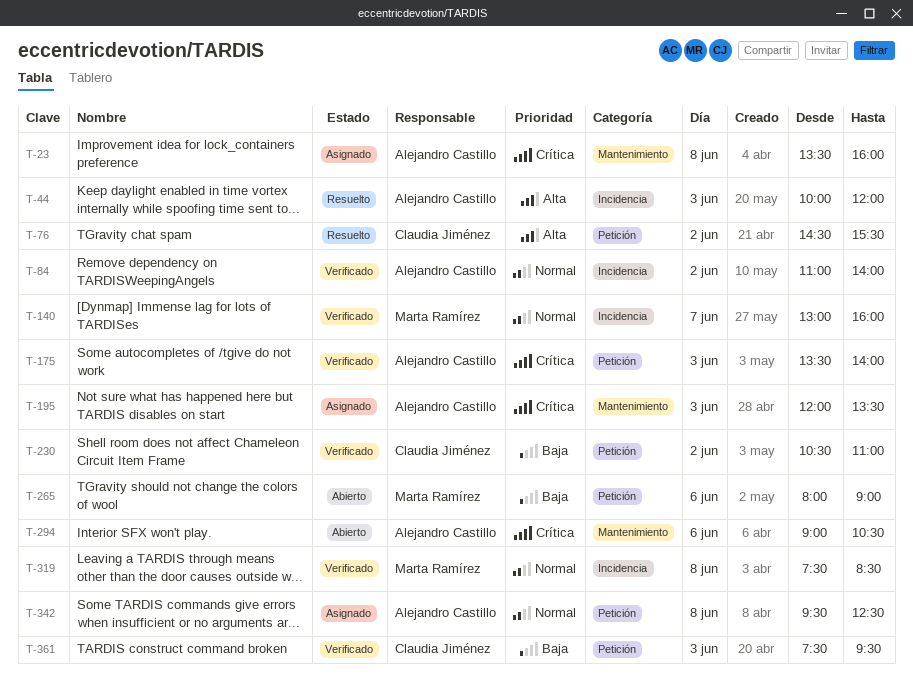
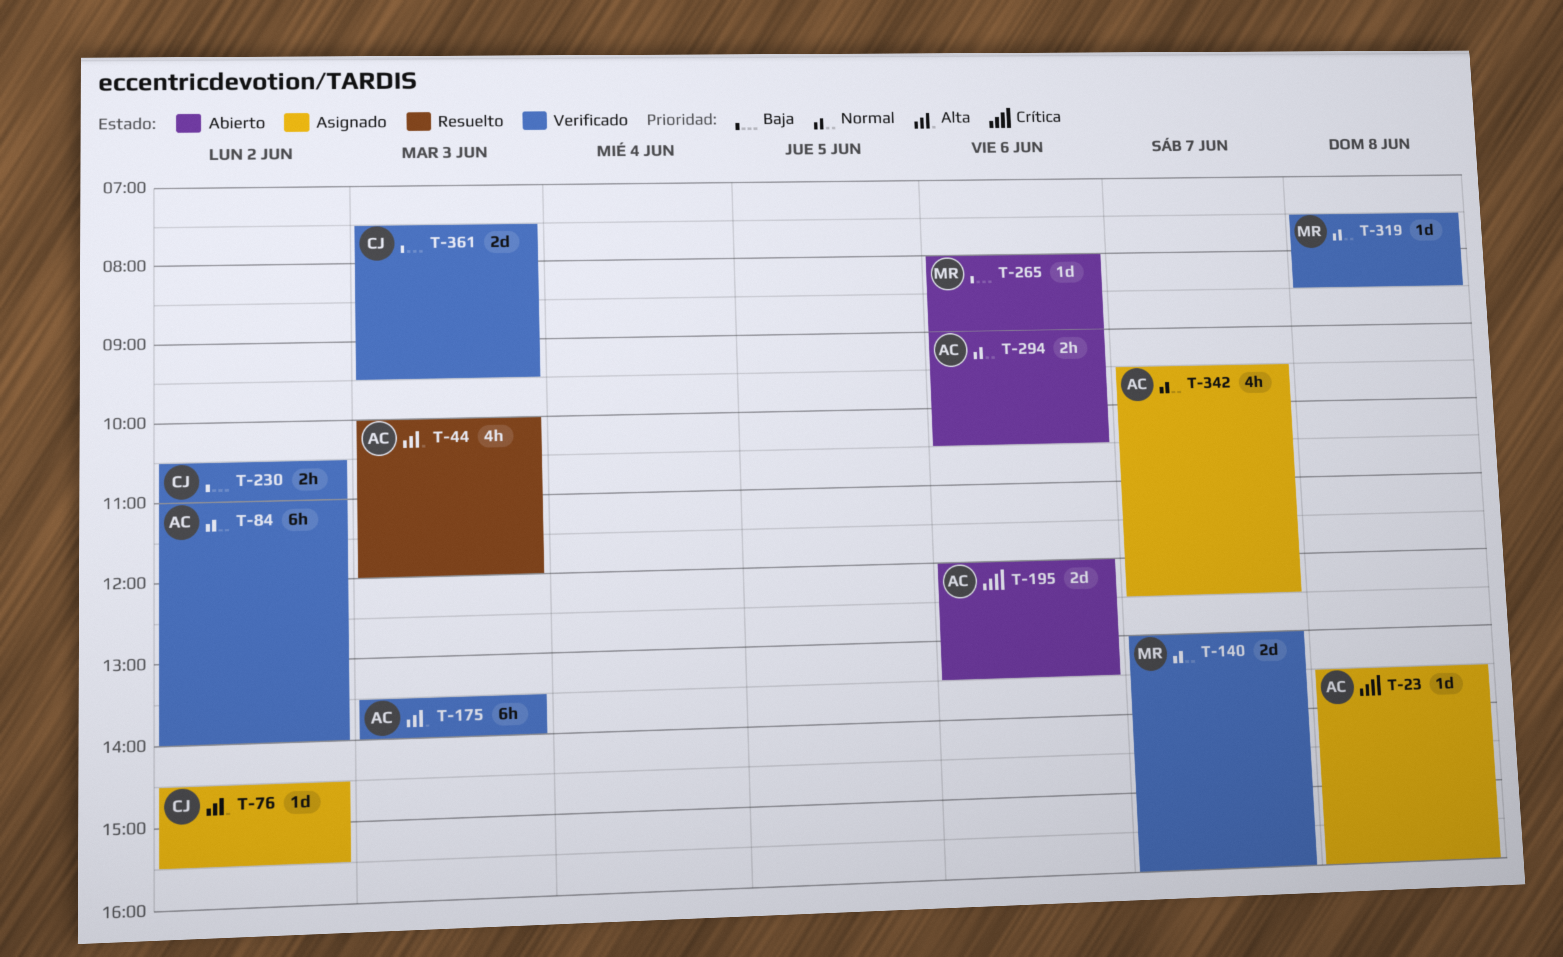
T-76, status: Resuelto -> Asignado
T-175, priority: Crítica -> Alta
T-195, status: Asignado -> Abierto
T-195, day: Jun 3 -> Jun 6
T-294, priority: Crítica -> Normal
T-342, day: Jun 8 -> Jun 7

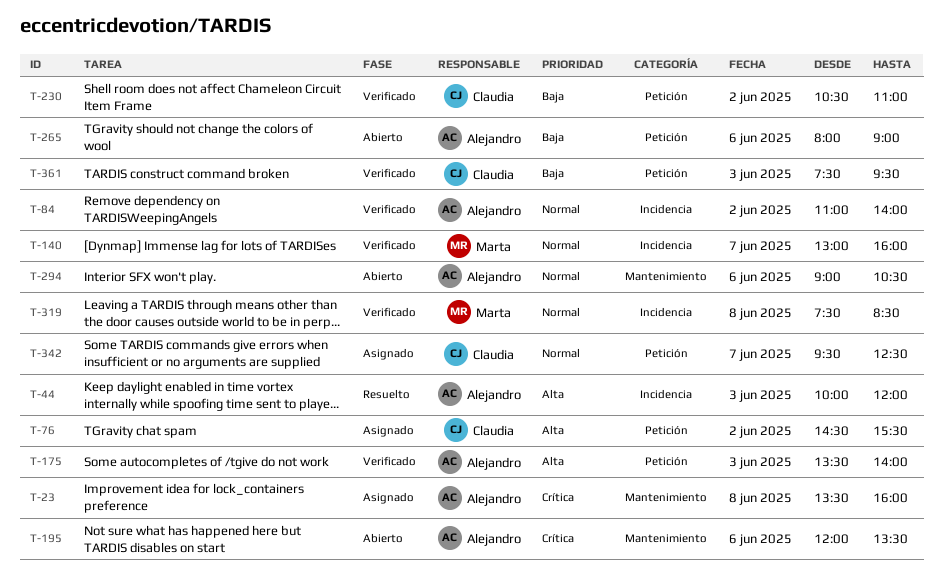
T-265, owner: Marta -> Alejandro
T-342, owner: Alejandro -> Claudia

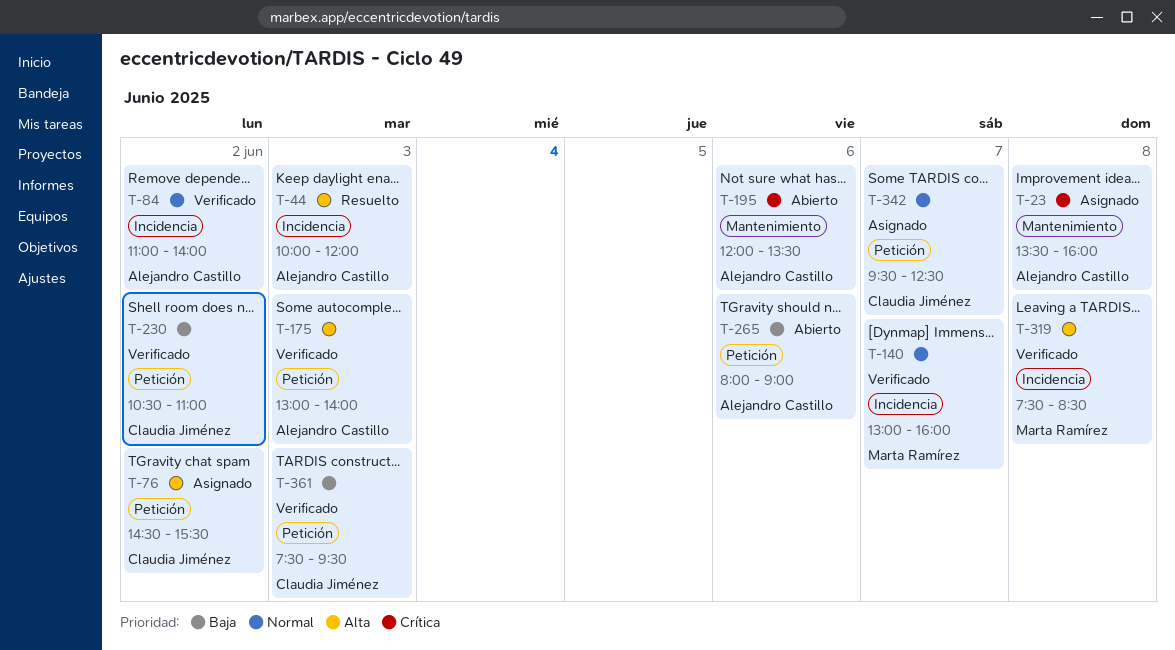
T-175, begins: 13:30 -> 13:00
T-294: present -> none
T-319, priority: Normal -> Alta

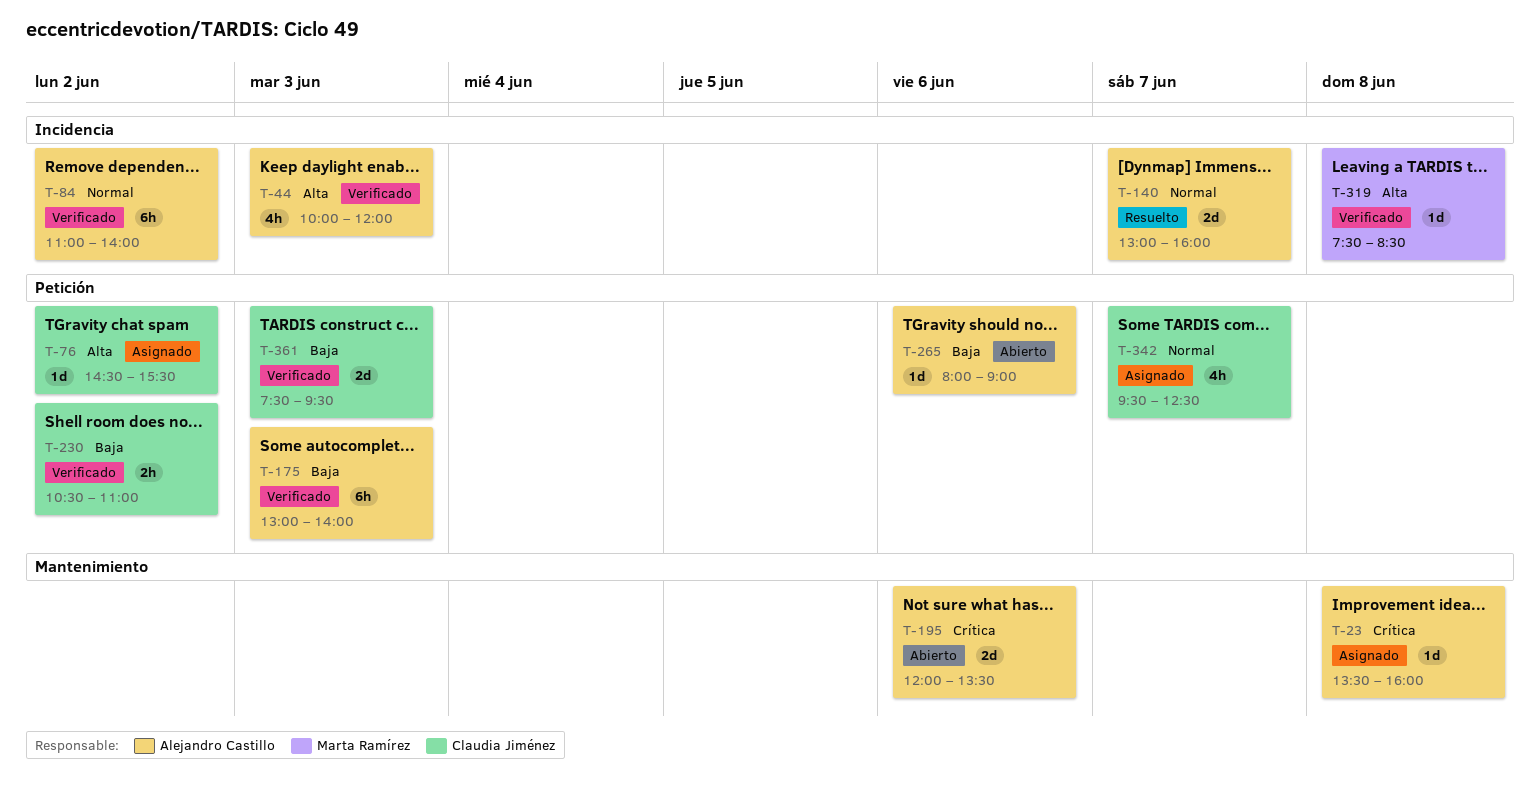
T-44, status: Resuelto -> Verificado
T-140, status: Verificado -> Resuelto
T-140, owner: Marta Ramírez -> Alejandro Castillo
T-175, priority: Alta -> Baja

